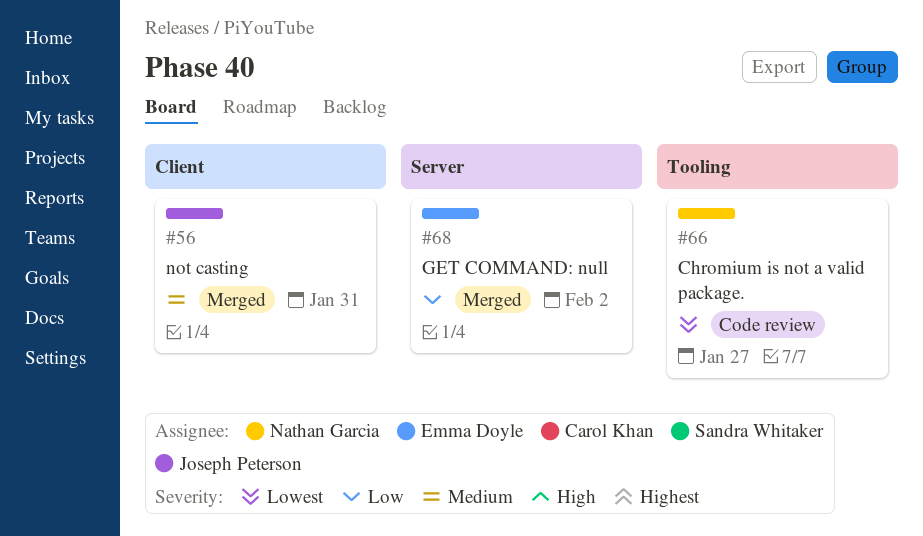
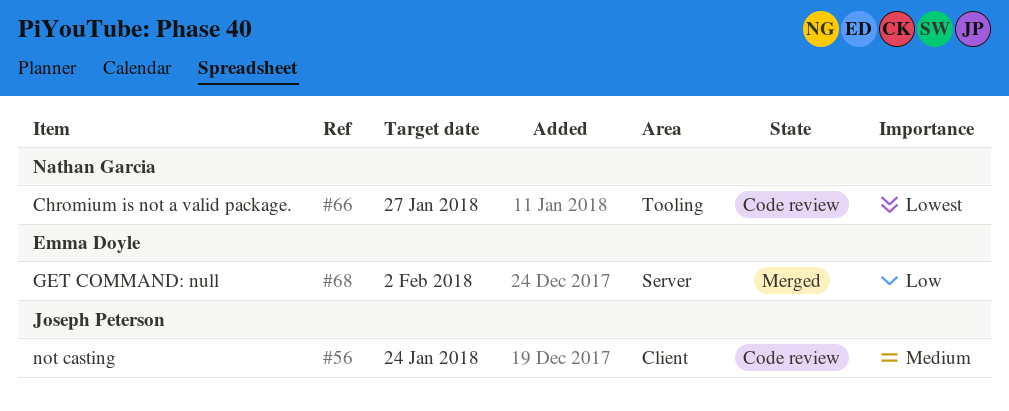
#56, status: Merged -> Code review
#56, due: Jan 31 -> Jan 24

